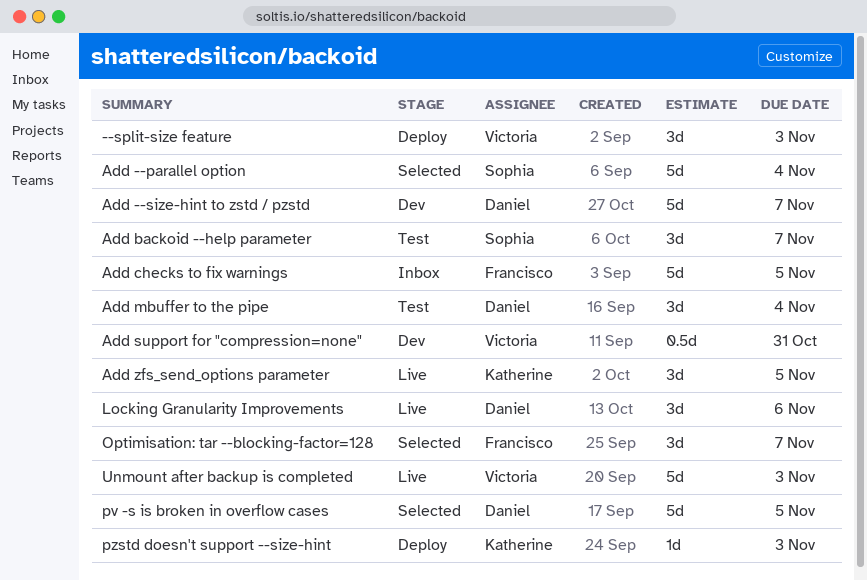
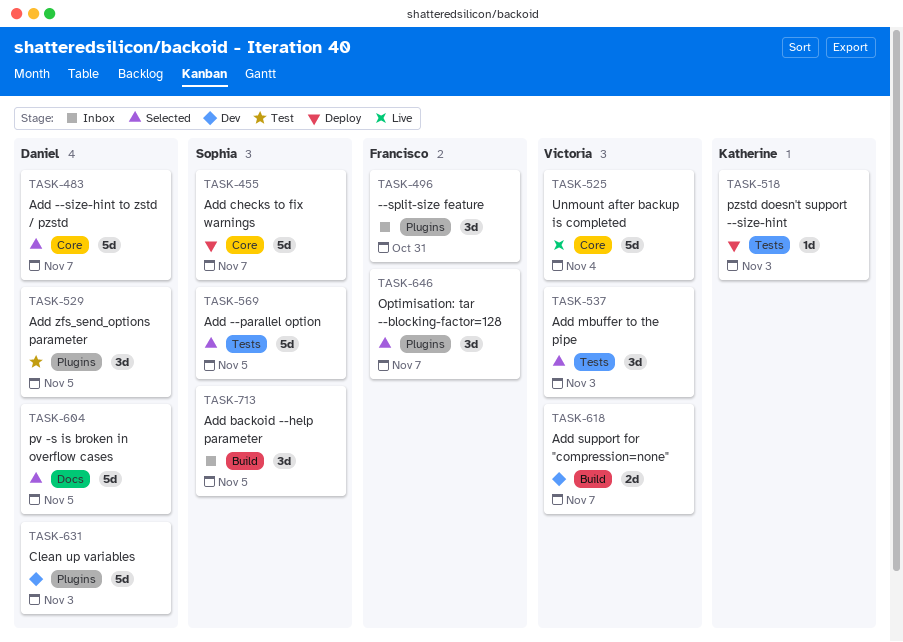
--split-size feature, status: Deploy -> Inbox
--split-size feature, owner: Victoria -> Francisco
--split-size feature, due: Nov 3 -> Oct 31
Add --parallel option, due: Nov 4 -> Nov 5
Add --size-hint to zstd / pzstd, status: Dev -> Selected
Add backoid --help parameter, status: Test -> Inbox
Add backoid --help parameter, due: Nov 7 -> Nov 5
Add checks to fix warnings, status: Inbox -> Deploy
Add checks to fix warnings, owner: Francisco -> Sophia
Add checks to fix warnings, due: Nov 5 -> Nov 7
Add mbuffer to the pipe, status: Test -> Selected
Add mbuffer to the pipe, owner: Daniel -> Victoria
Add mbuffer to the pipe, due: Nov 4 -> Nov 3
Add support for "compression=none", estimate: 0.5d -> 2d
Add support for "compression=none", due: Oct 31 -> Nov 7
Add zfs_send_options parameter, status: Live -> Test
Add zfs_send_options parameter, owner: Katherine -> Daniel
Clean up variables: none -> present
Locking Granularity Improvements: present -> none
Unmount after backup is completed, due: Nov 3 -> Nov 4

